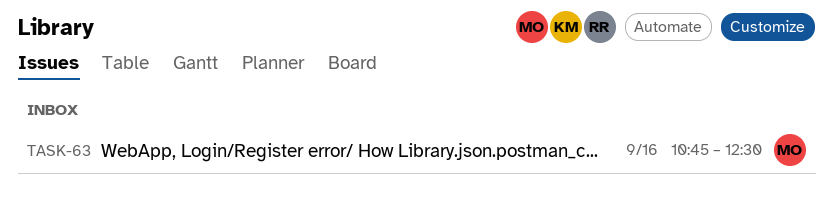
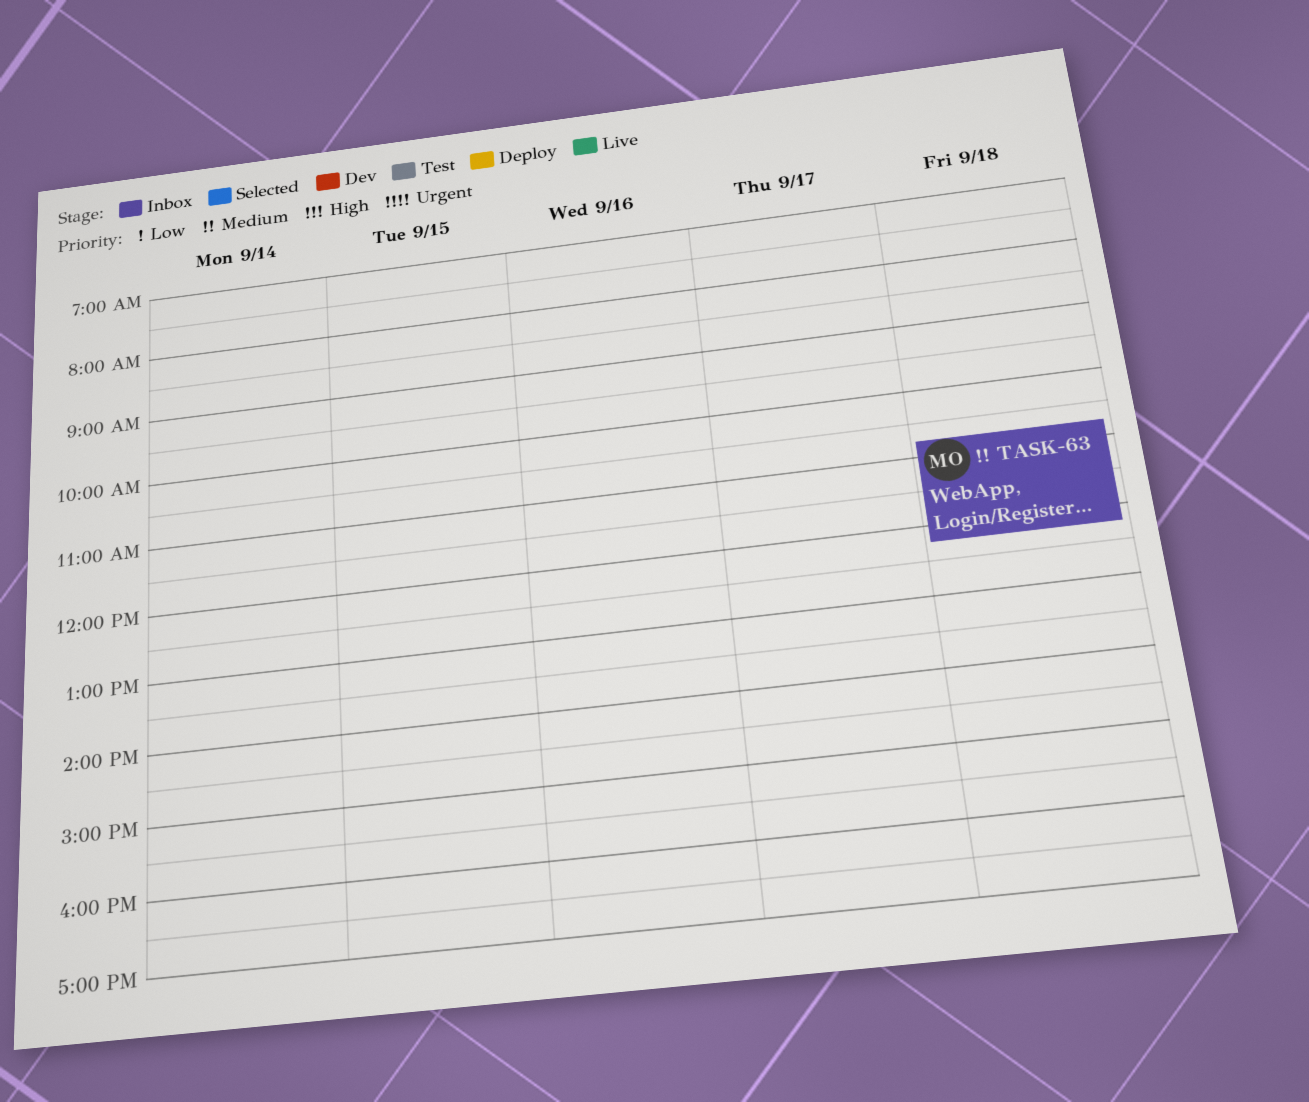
TASK-63, day: Sep 16 -> Sep 18
TASK-63, ends: 12:30 -> 12:15

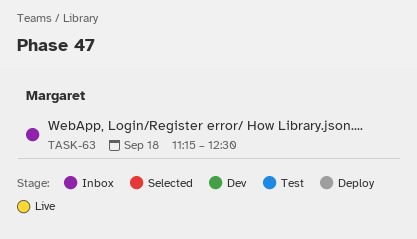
TASK-63, begins: 10:45 -> 11:15
TASK-63, ends: 12:15 -> 12:30

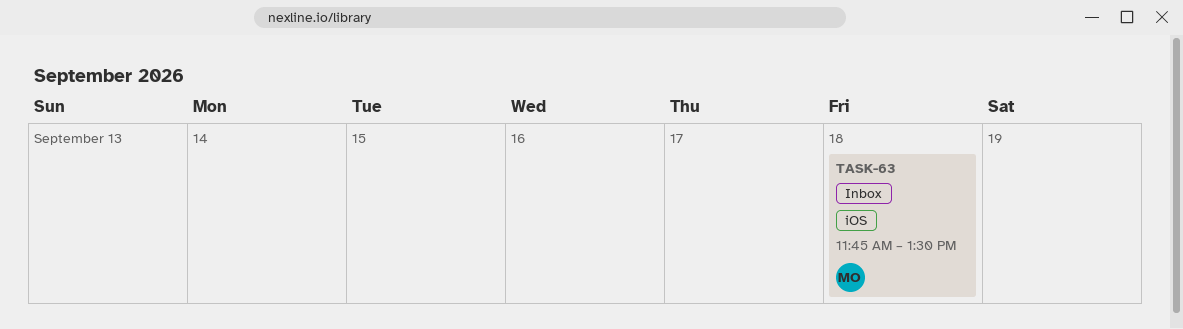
TASK-63, begins: 11:15 -> 11:45
TASK-63, ends: 12:30 -> 13:30

